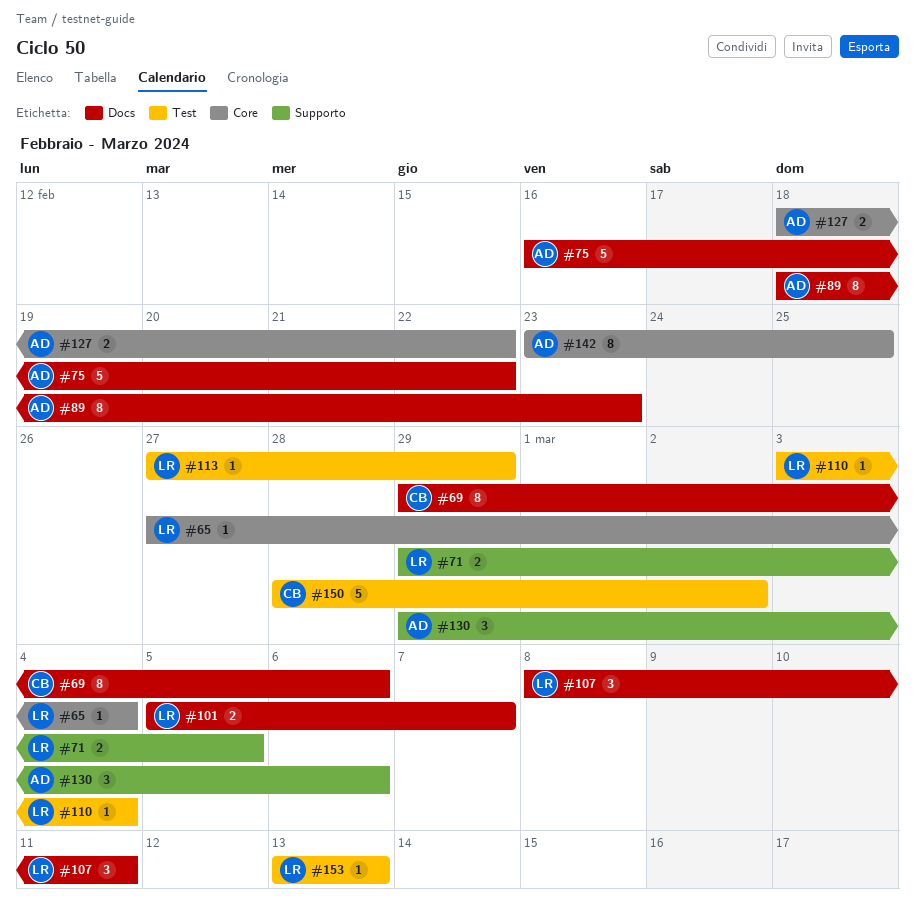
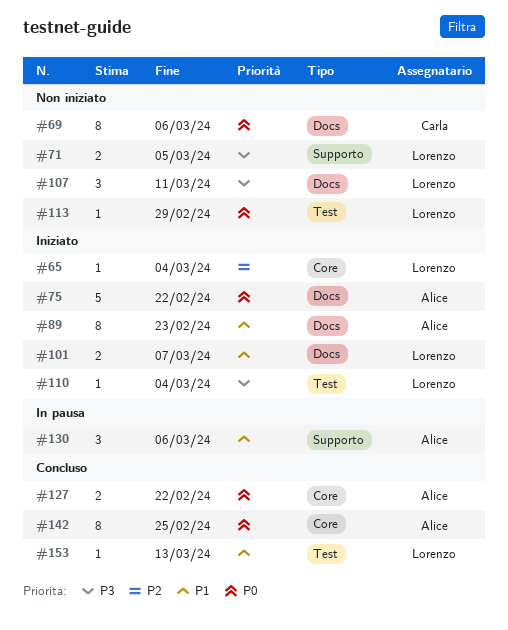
#150: present -> none

